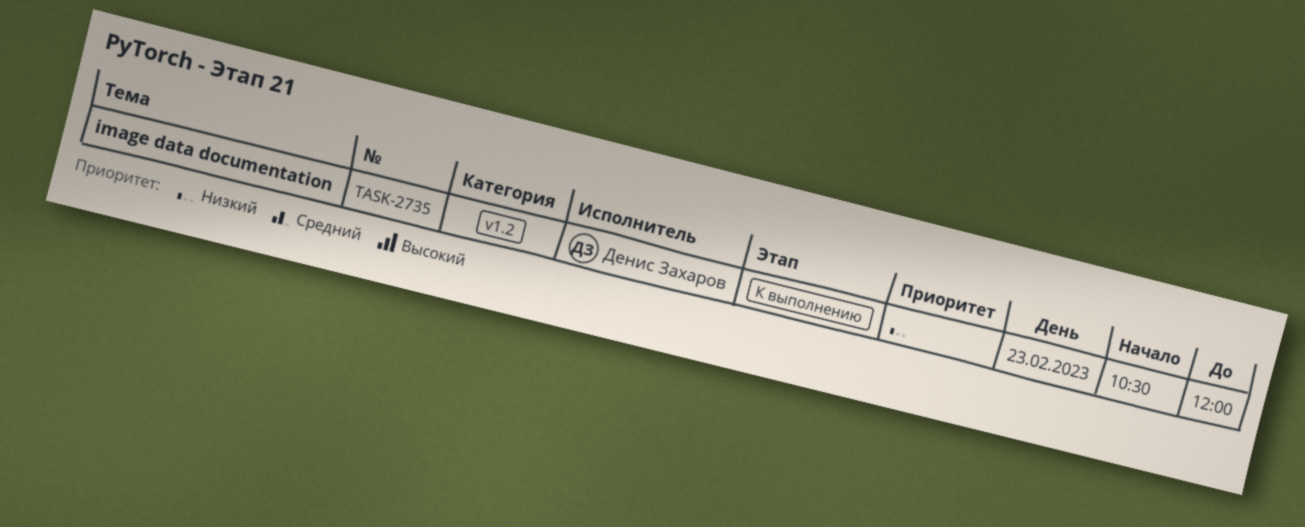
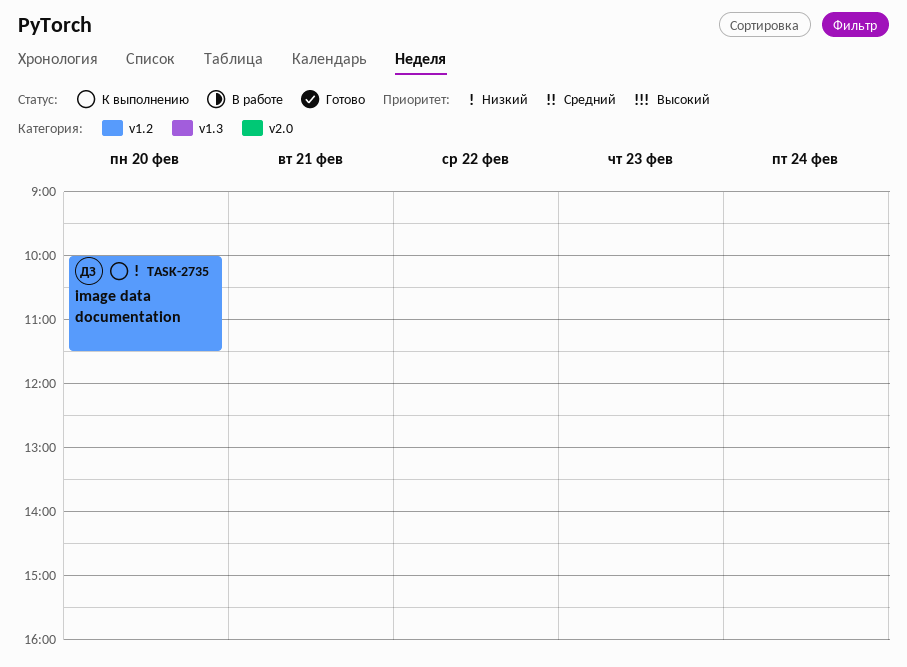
TASK-2735, day: Feb 23 -> Feb 20
TASK-2735, begins: 10:30 -> 10:00
TASK-2735, ends: 12:00 -> 11:30

